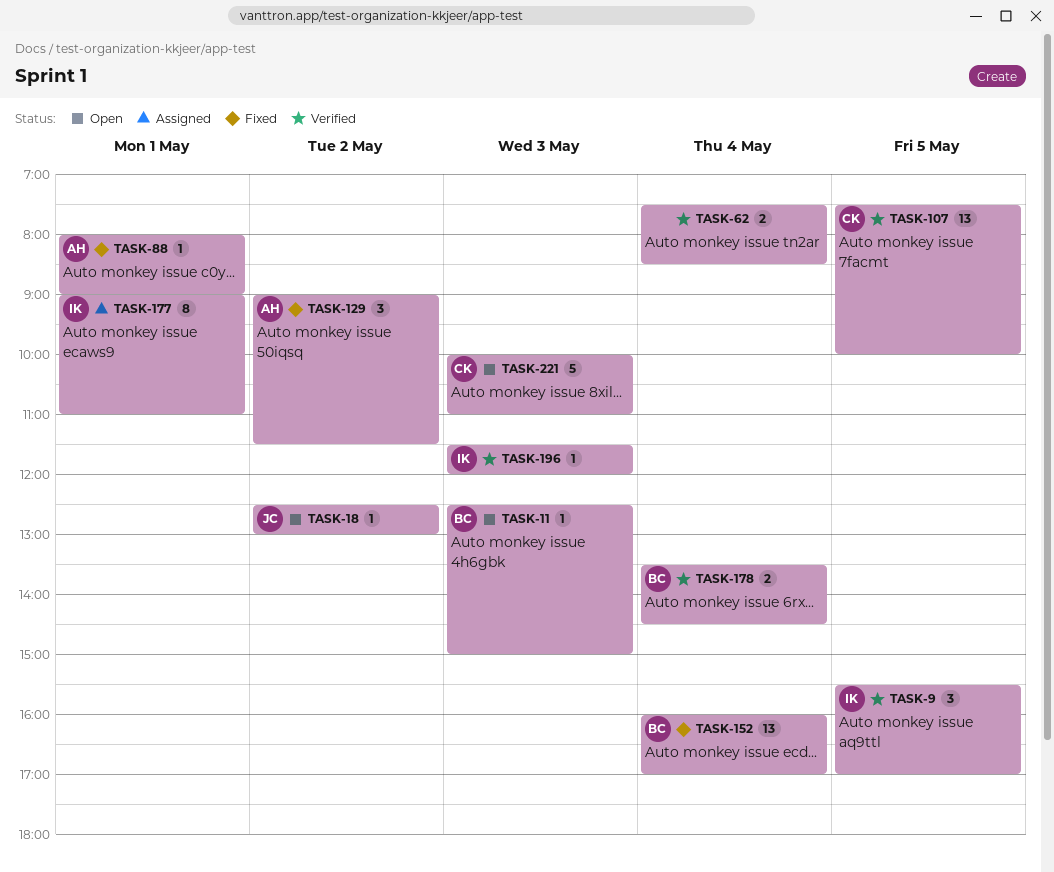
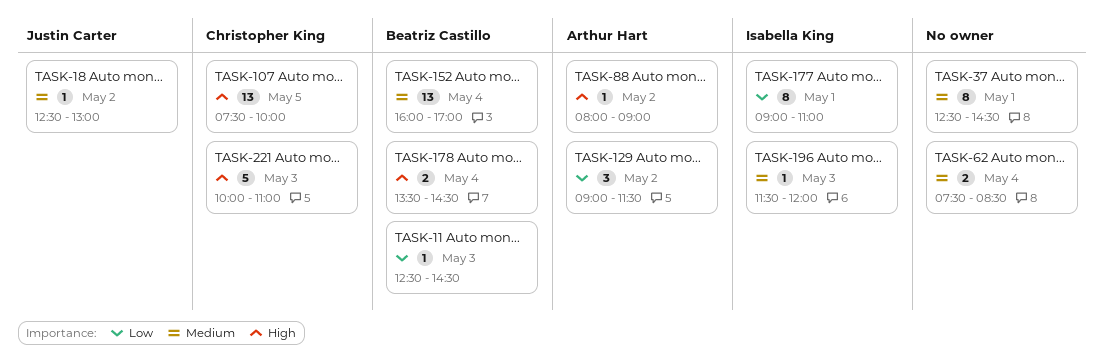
TASK-9: present -> none
TASK-11, ends: 15:00 -> 14:30
TASK-37: none -> present
TASK-88, day: May 1 -> May 2

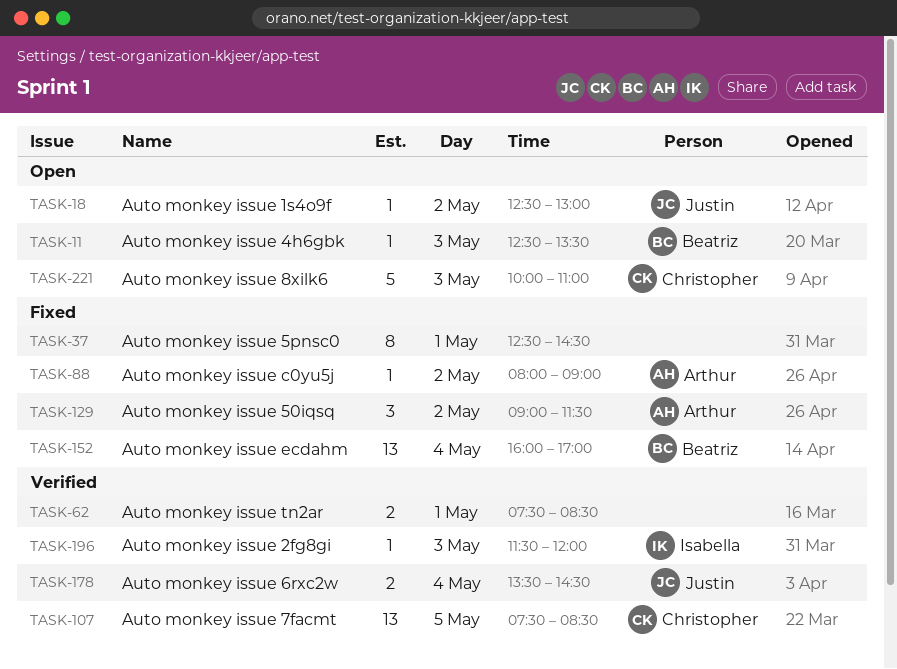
TASK-11, ends: 14:30 -> 13:30
TASK-62, day: May 4 -> May 1
TASK-107, ends: 10:00 -> 08:30
TASK-177: present -> none
TASK-178, owner: Beatriz Castillo -> Justin Carter

